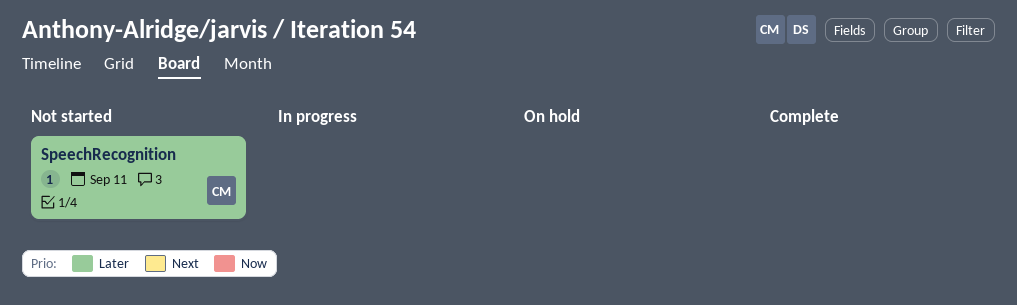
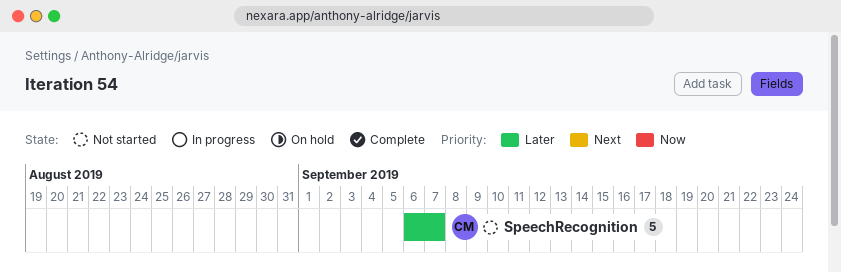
SpeechRecognition, estimate: 1 -> 5
SpeechRecognition, due: Sep 11 -> Sep 7

